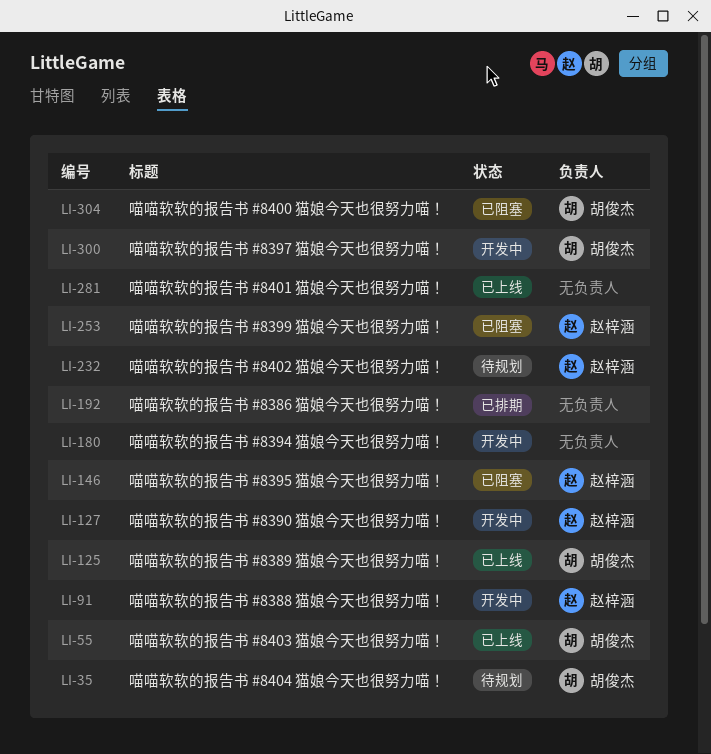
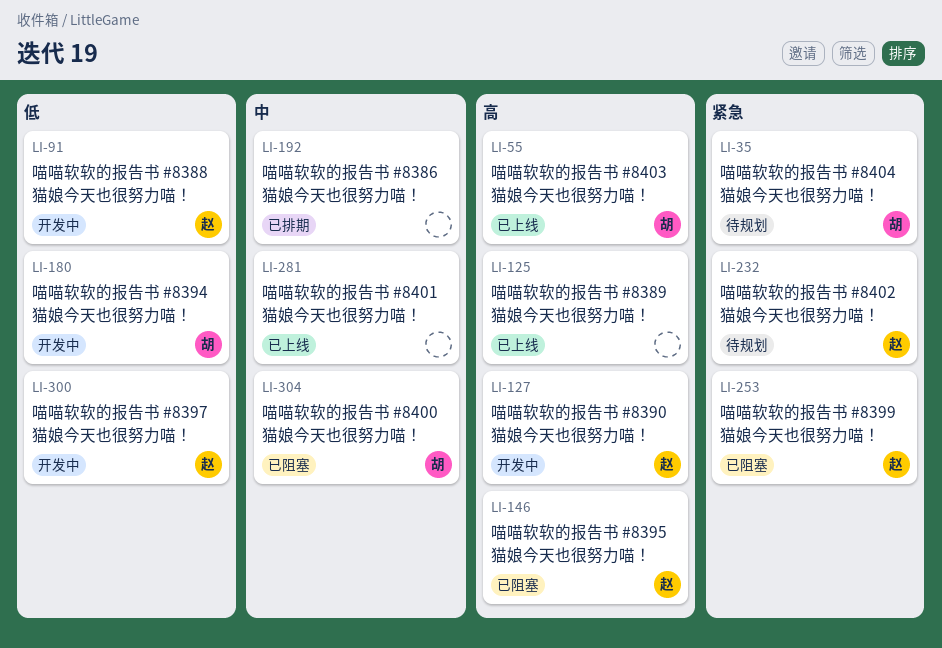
LI-125, owner: 胡俊杰 -> none
LI-180, owner: none -> 胡俊杰
LI-300, owner: 胡俊杰 -> 赵梓涵

